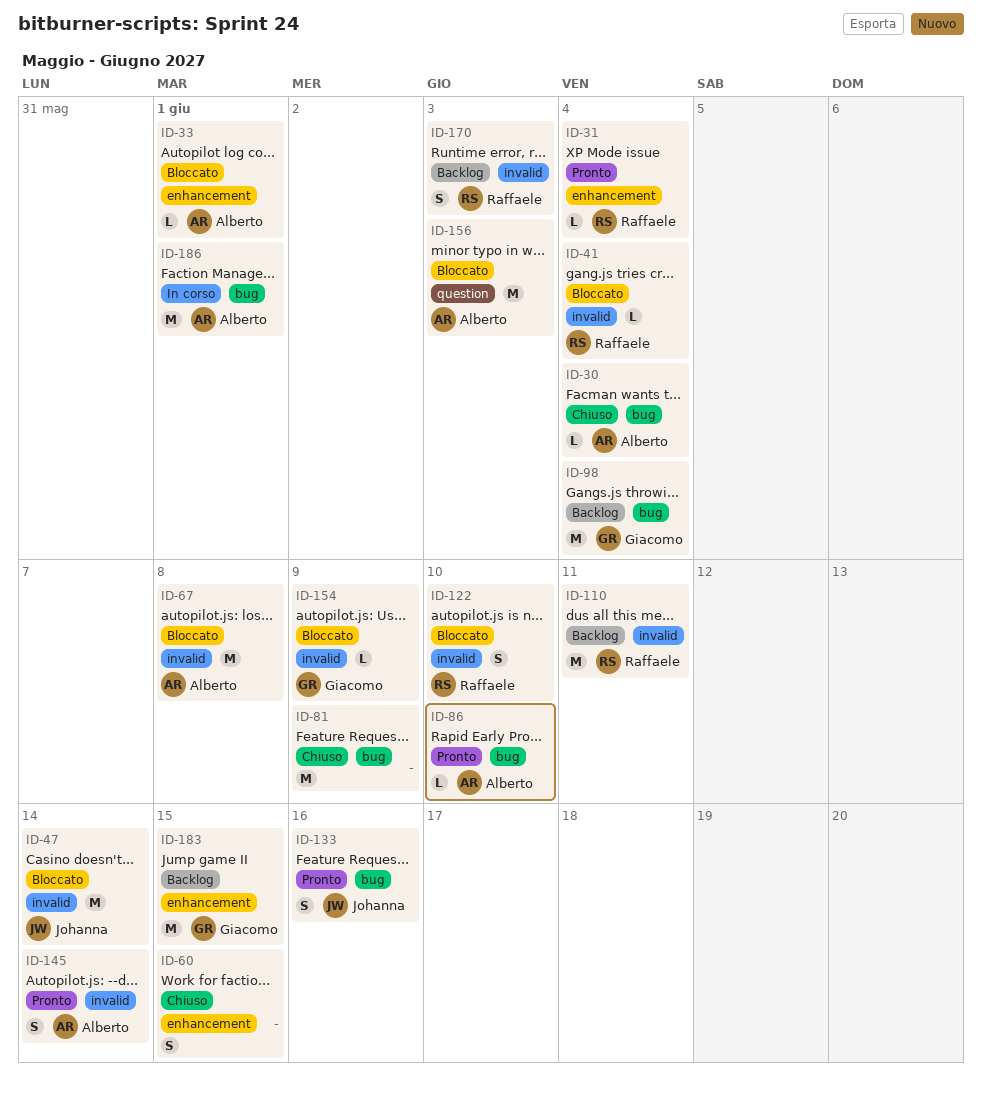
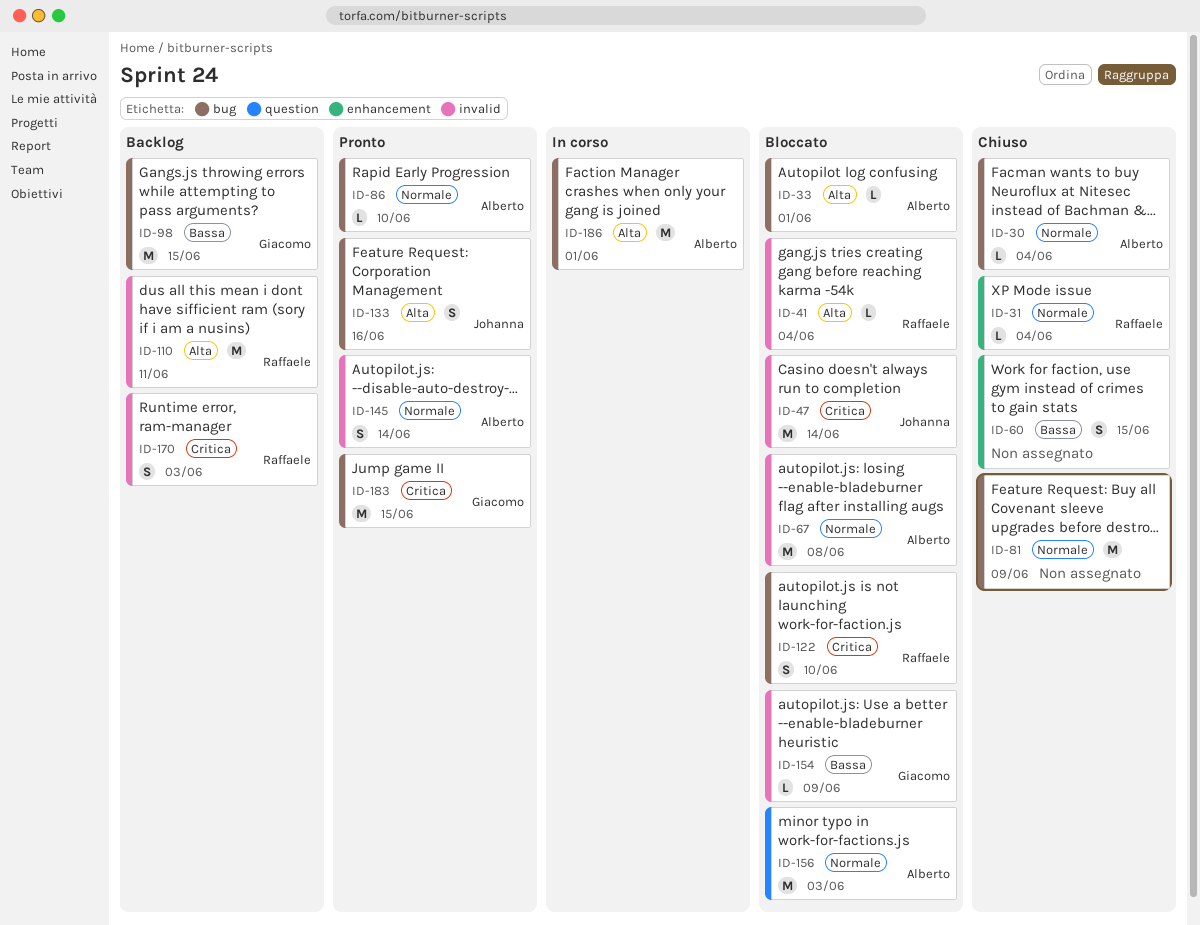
ID-31, status: Pronto -> Chiuso
ID-33, label: enhancement -> bug
ID-98, due: Jun 4 -> Jun 15
ID-122, label: invalid -> bug
ID-183, status: Backlog -> Pronto
ID-183, label: enhancement -> bug

